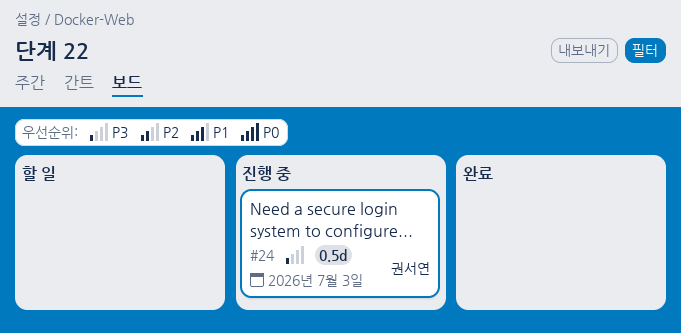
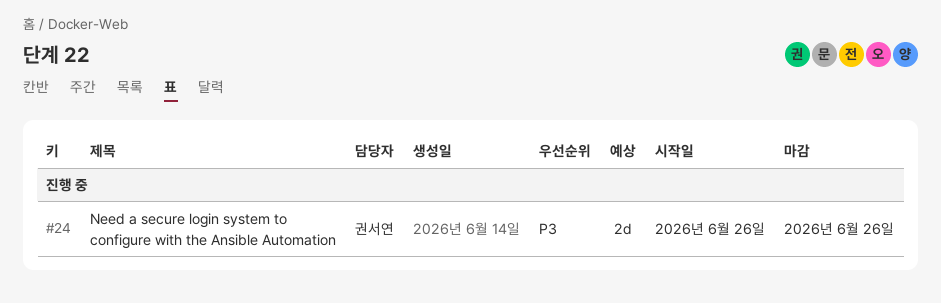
#24, estimate: 0.5d -> 2d
#24, due: Jul 3 -> Jun 26

